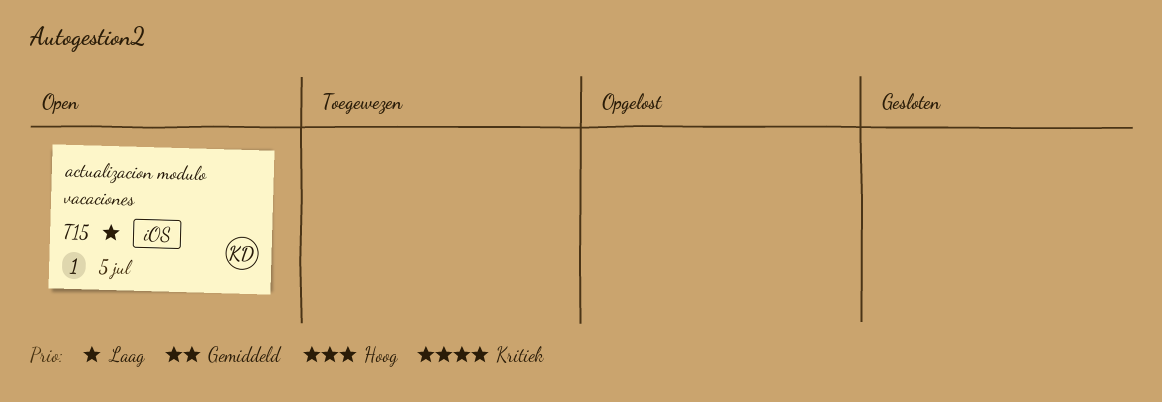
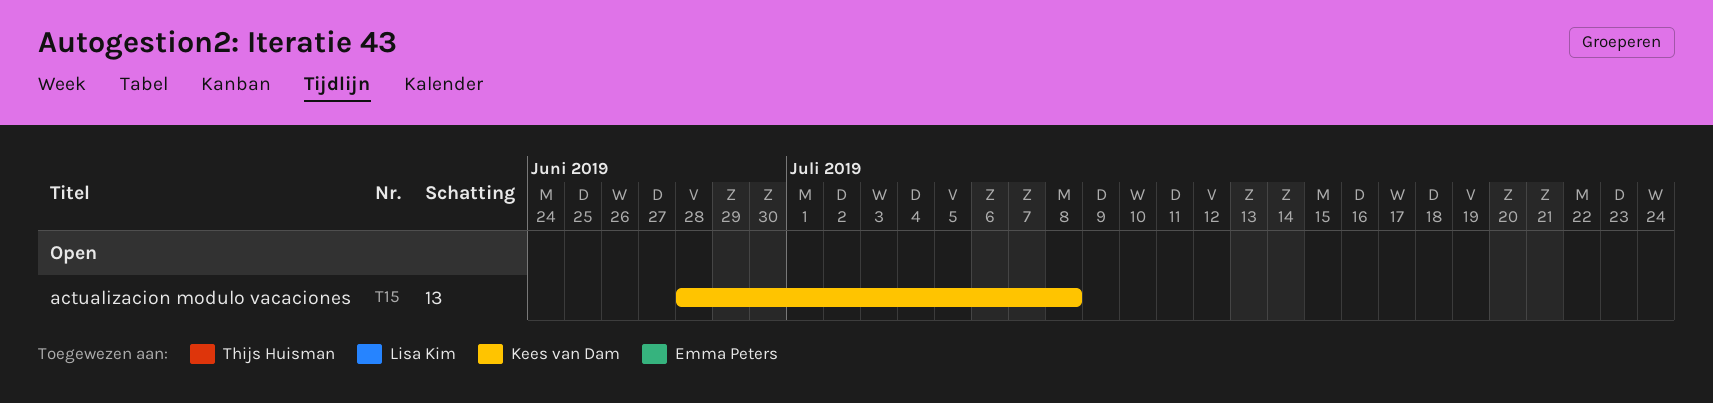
T15, estimate: 1 -> 13
T15, due: Jul 5 -> Jul 8

